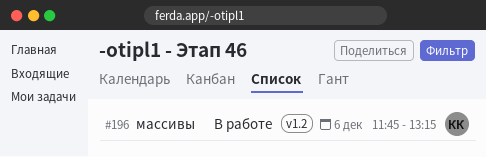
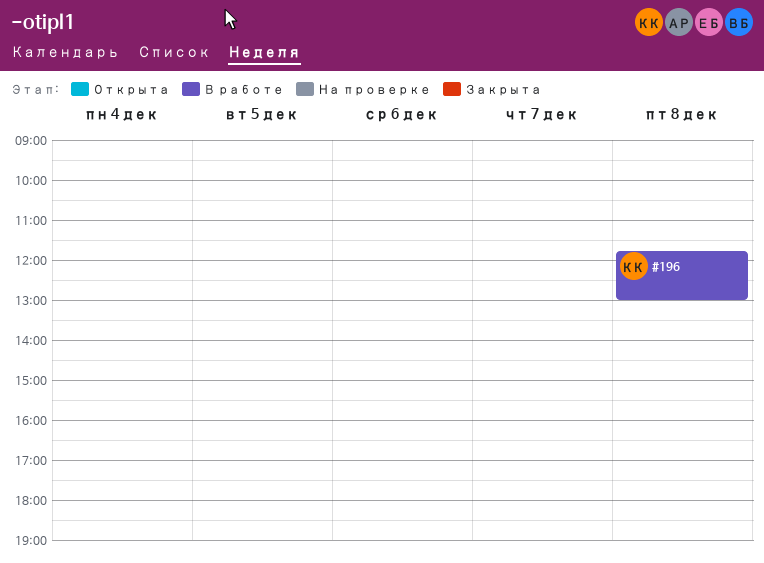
#196, day: Dec 6 -> Dec 8
#196, ends: 13:15 -> 13:00

